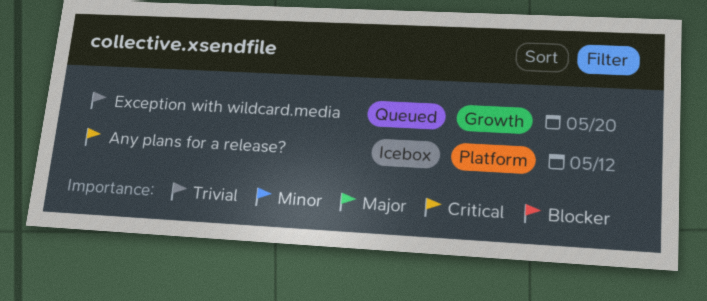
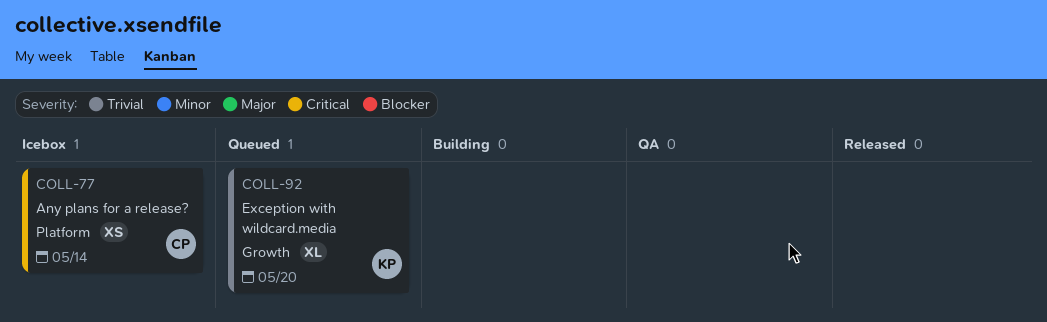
Any plans for a release?, due: May 12 -> May 14

